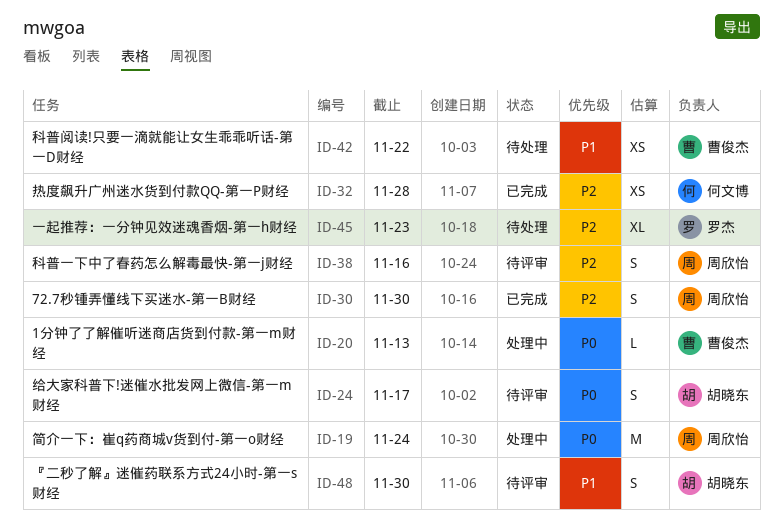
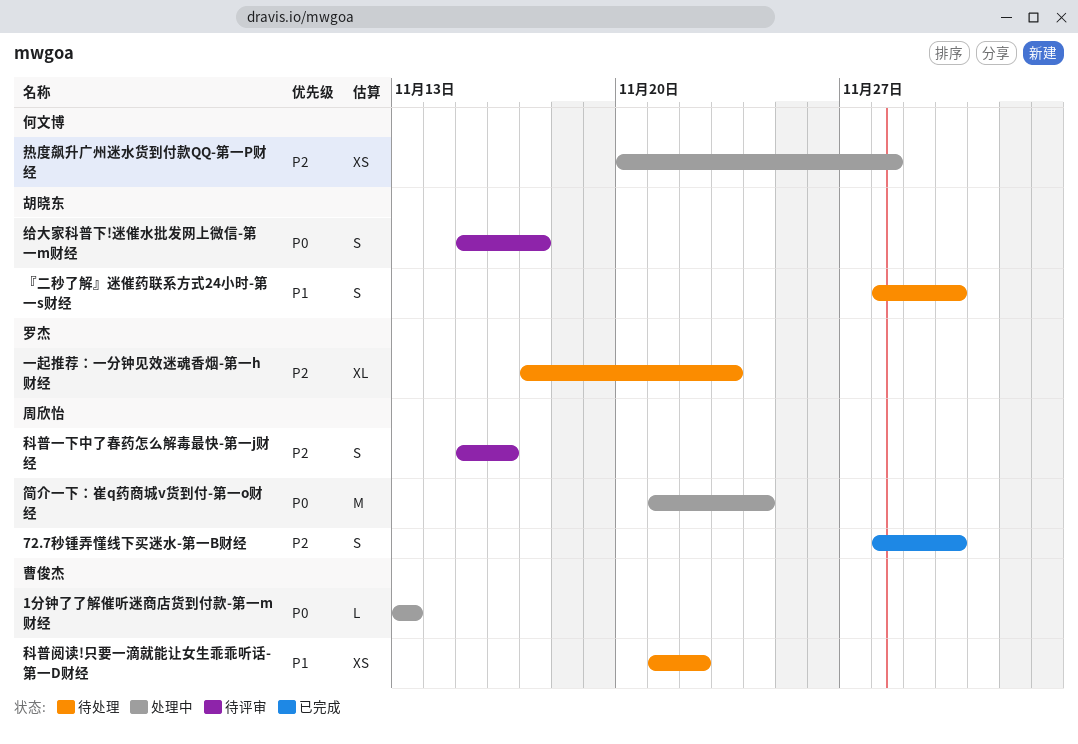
『二秒了解』迷催药联系方式24小时-第一s财经, status: 待评审 -> 待处理
热度飙升广州迷水货到付款QQ-第一P财经, status: 已完成 -> 处理中

